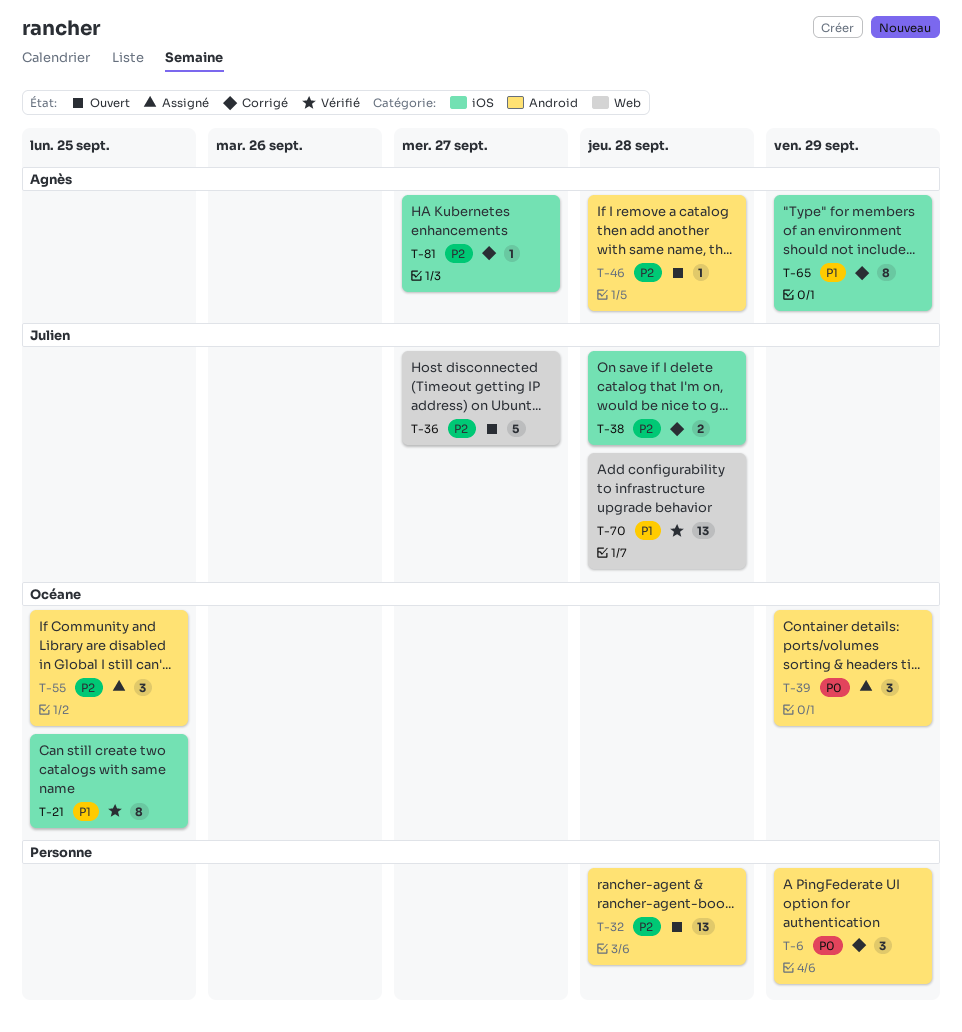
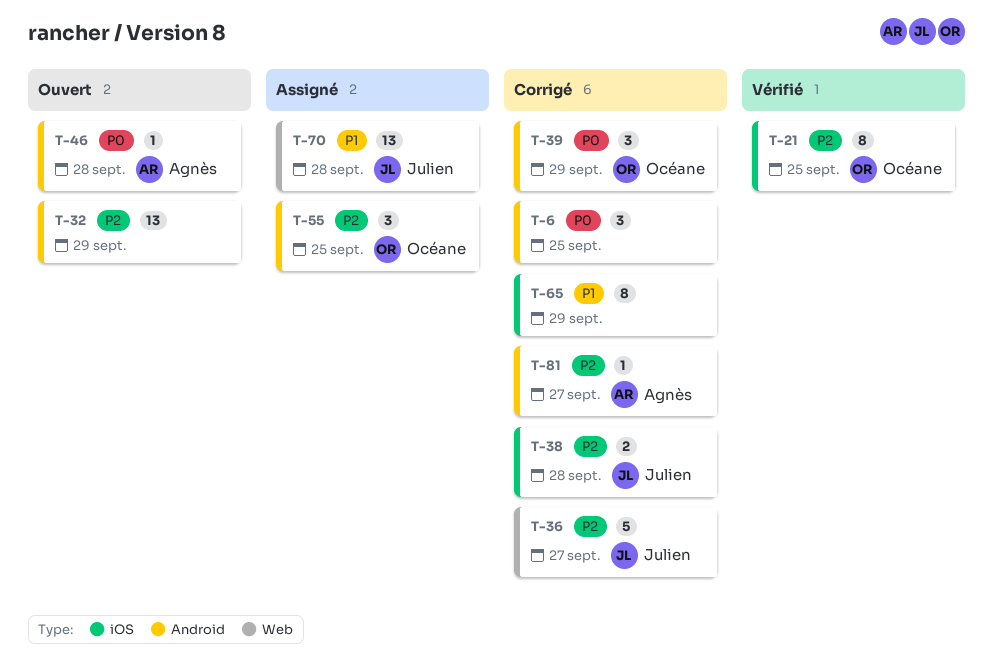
T-6, due: Sep 29 -> Sep 25
T-21, priority: P1 -> P2
T-32, due: Sep 28 -> Sep 29
T-36, status: Ouvert -> Corrigé
T-39, status: Assigné -> Corrigé
T-46, priority: P2 -> P0
T-65, owner: Agnès -> none
T-70, status: Vérifié -> Assigné
T-81, label: iOS -> Android

